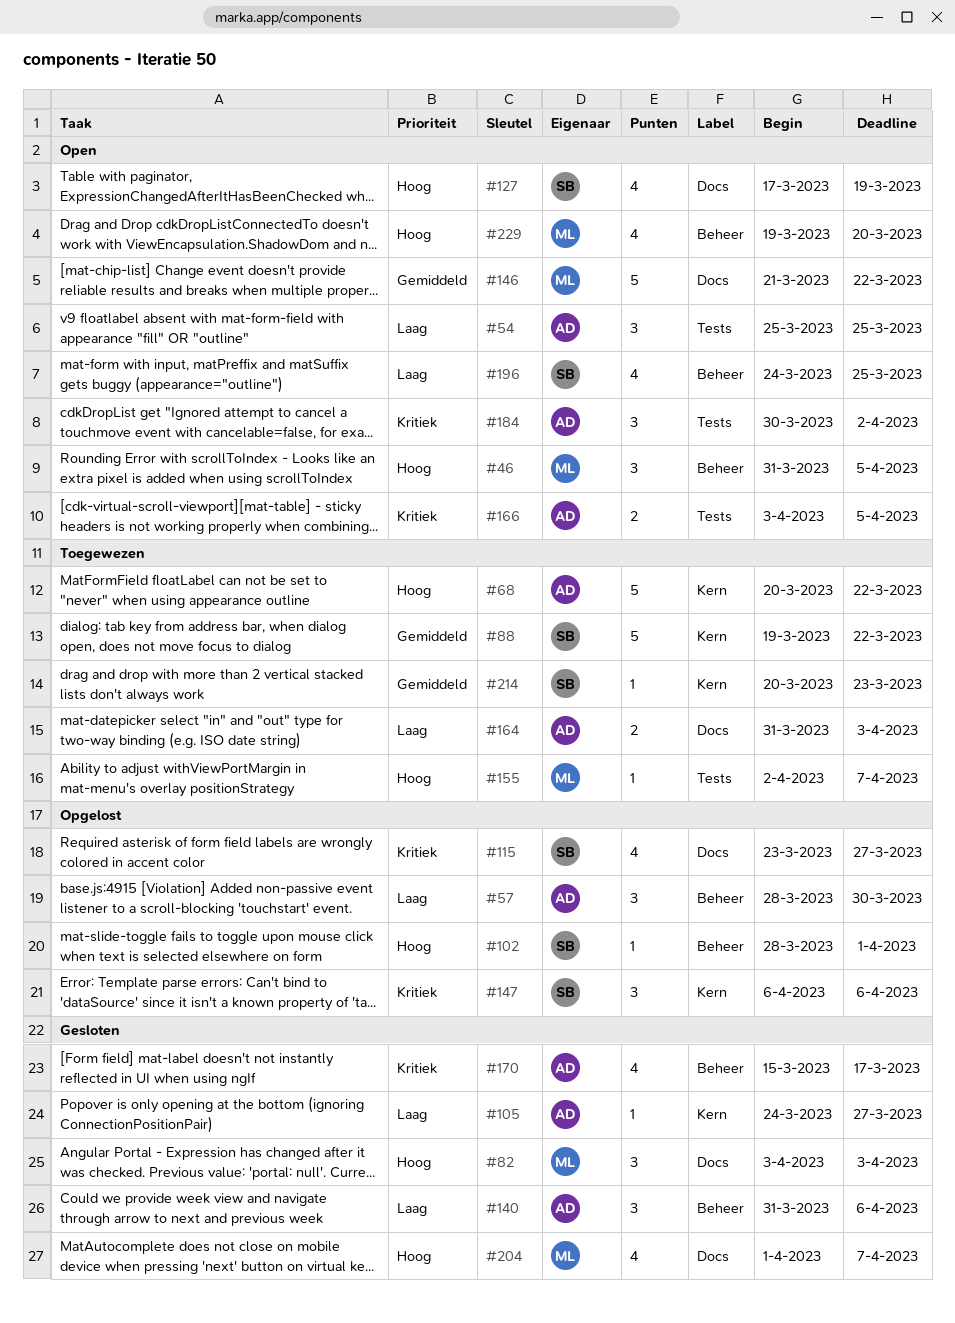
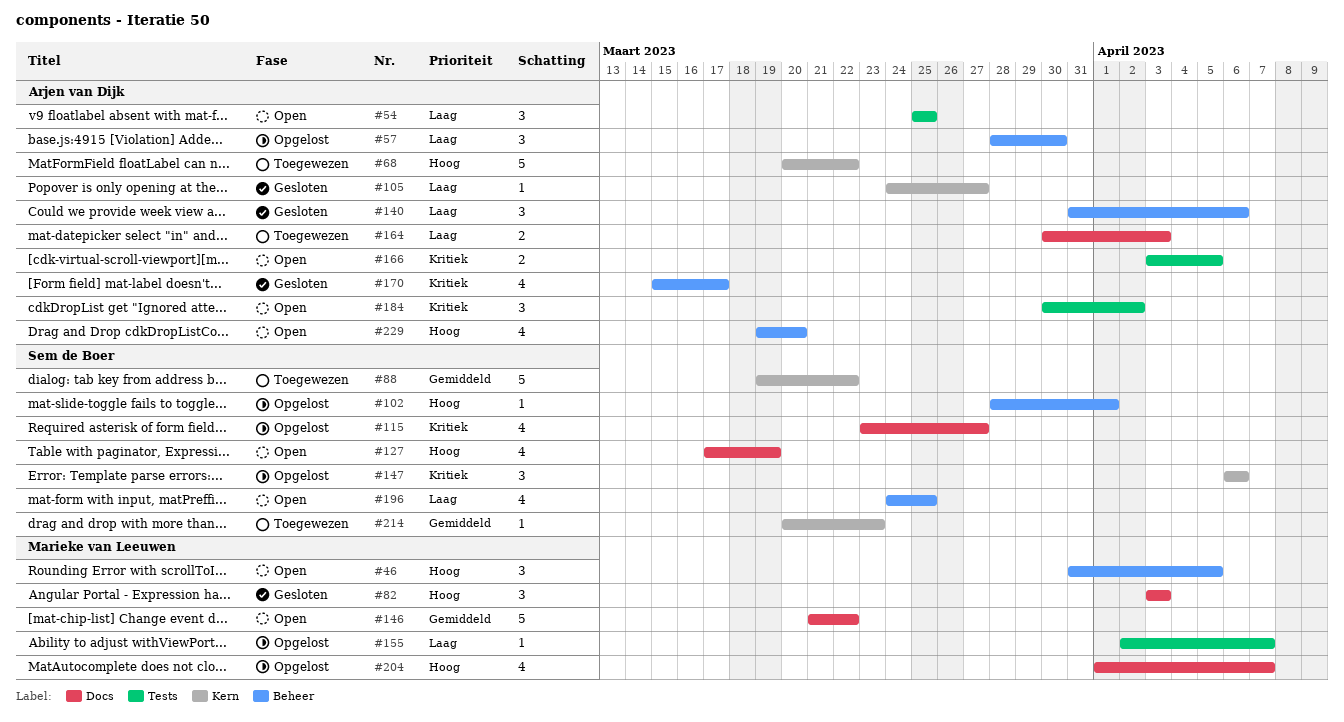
#155, status: Toegewezen -> Opgelost
#155, priority: Hoog -> Laag
#164, start: Mar 31 -> Mar 30
#204, status: Gesloten -> Opgelost
#229, owner: Marieke van Leeuwen -> Arjen van Dijk

